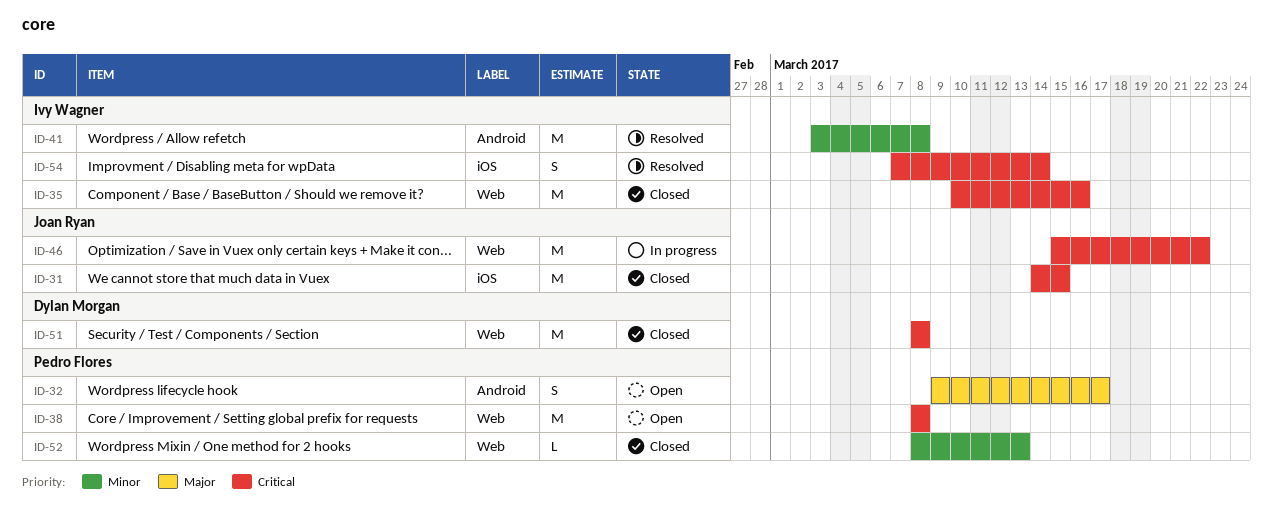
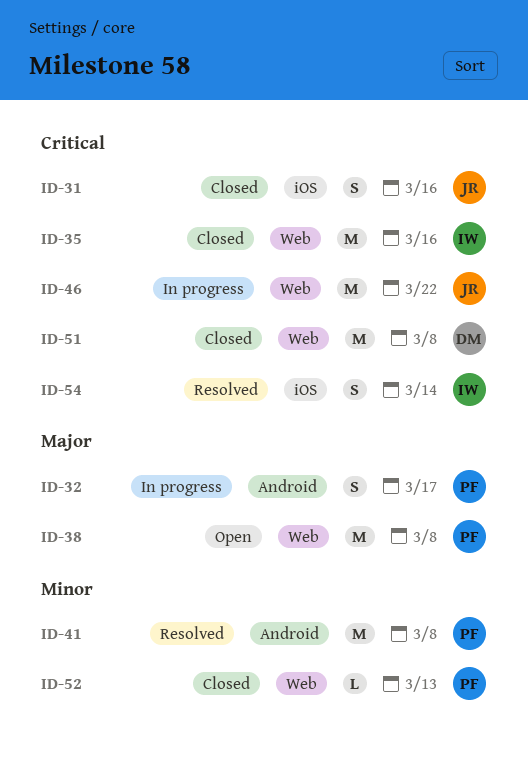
ID-31, estimate: M -> S
ID-31, due: Mar 15 -> Mar 16
ID-32, status: Open -> In progress
ID-38, priority: Critical -> Major
ID-41, owner: Ivy Wagner -> Pedro Flores

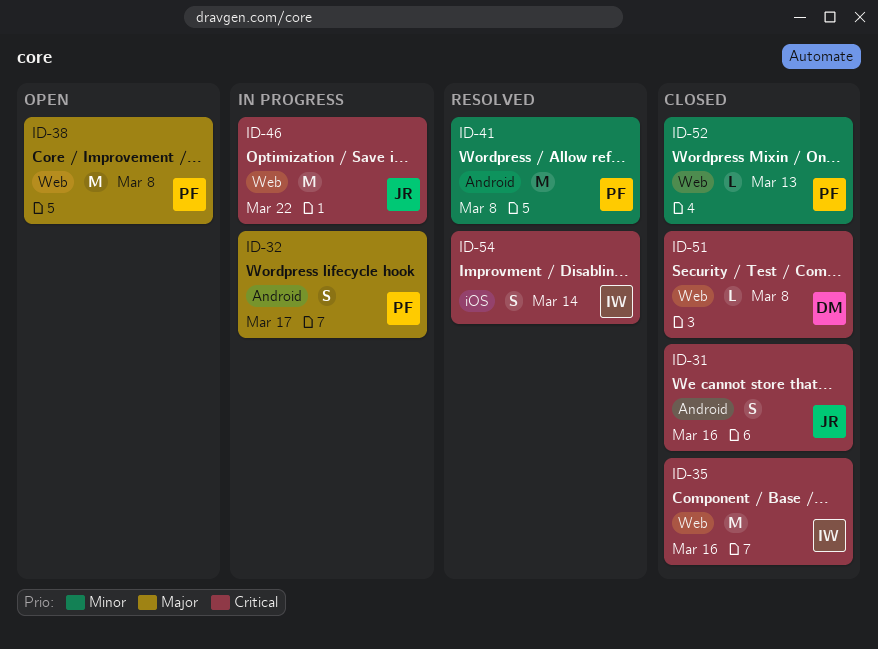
ID-31, label: iOS -> Android
ID-51, estimate: M -> L

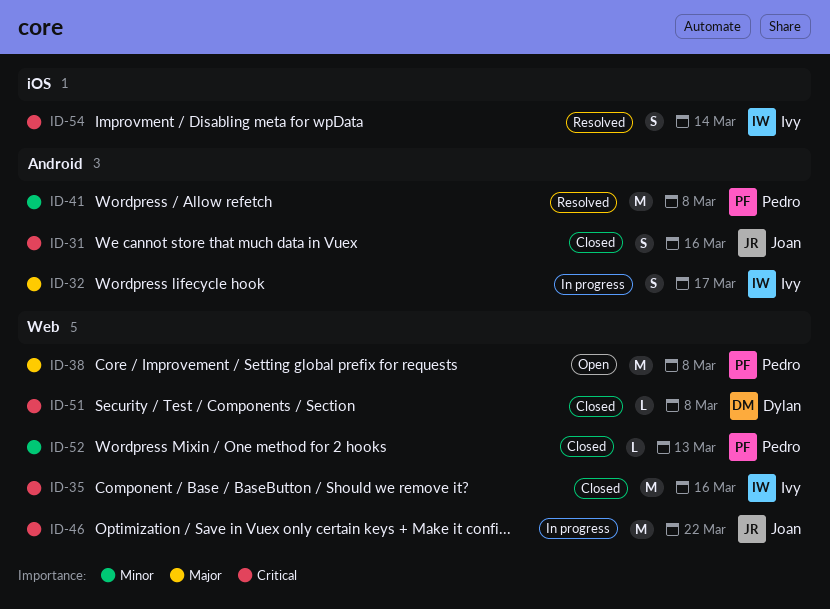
ID-32, owner: Pedro -> Ivy

